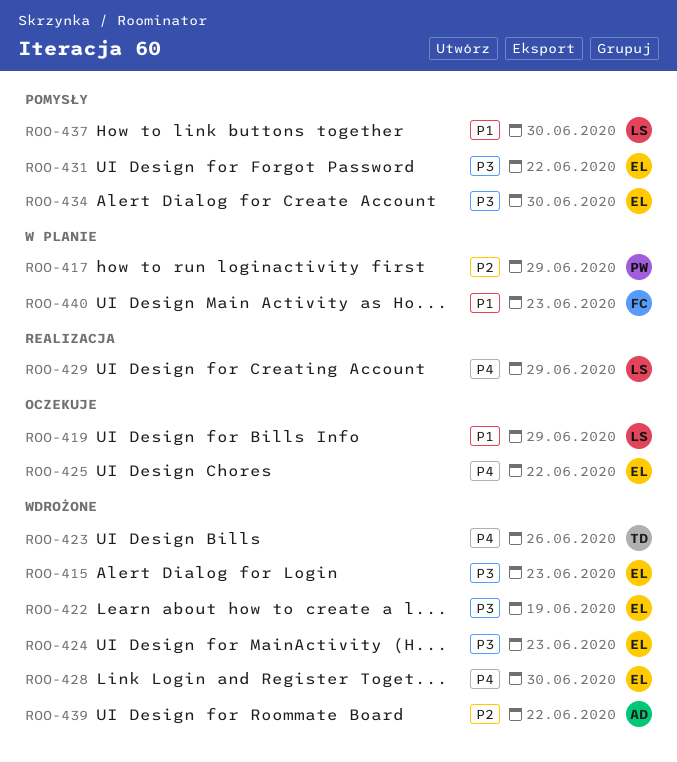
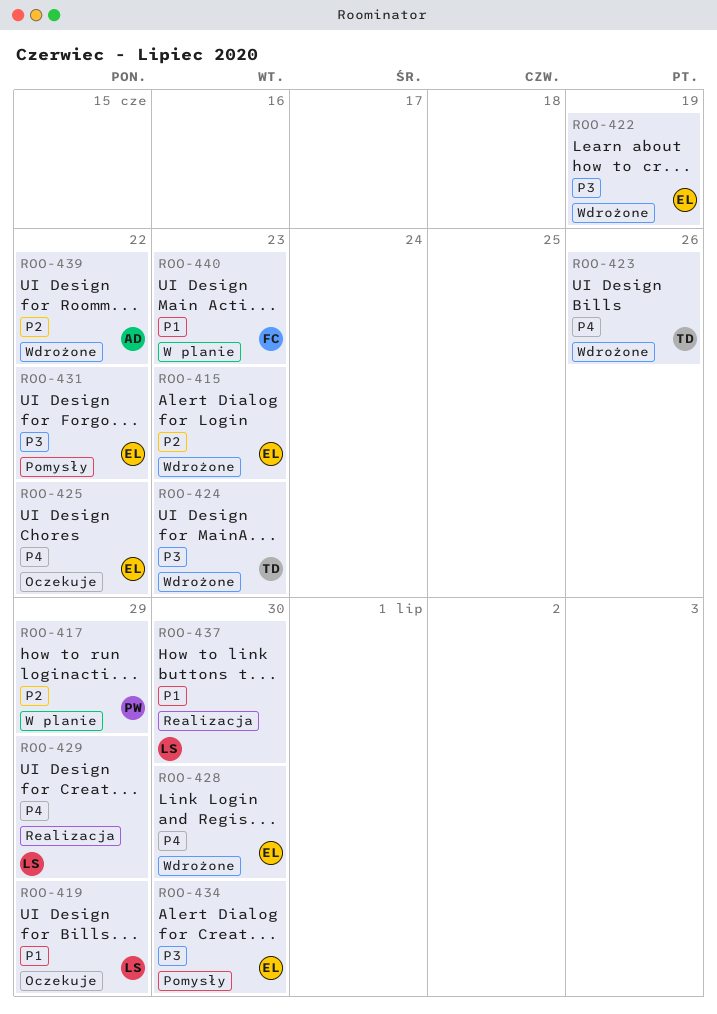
ROO-415, priority: P3 -> P2
ROO-424, owner: EL -> TD
ROO-437, status: Pomysły -> Realizacja

